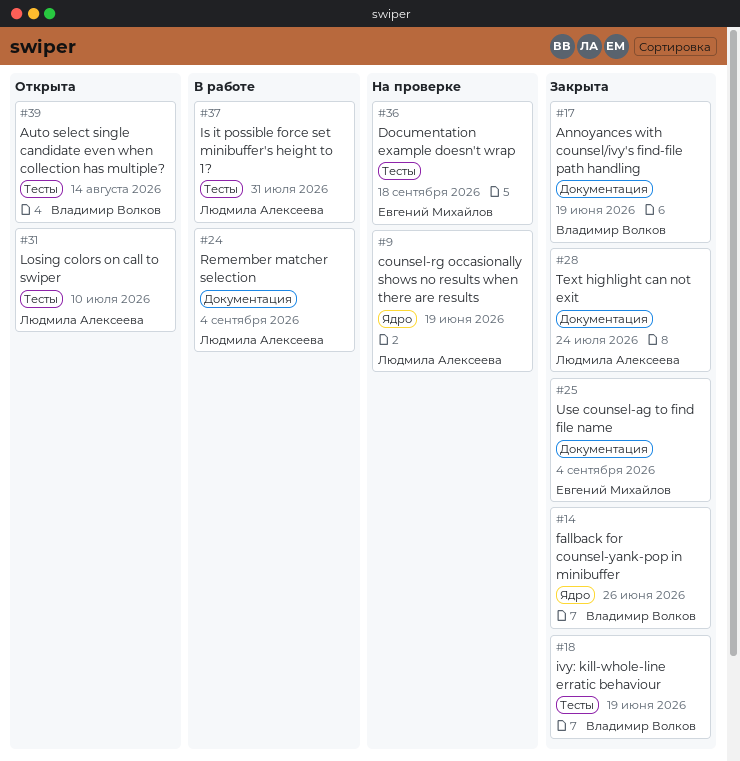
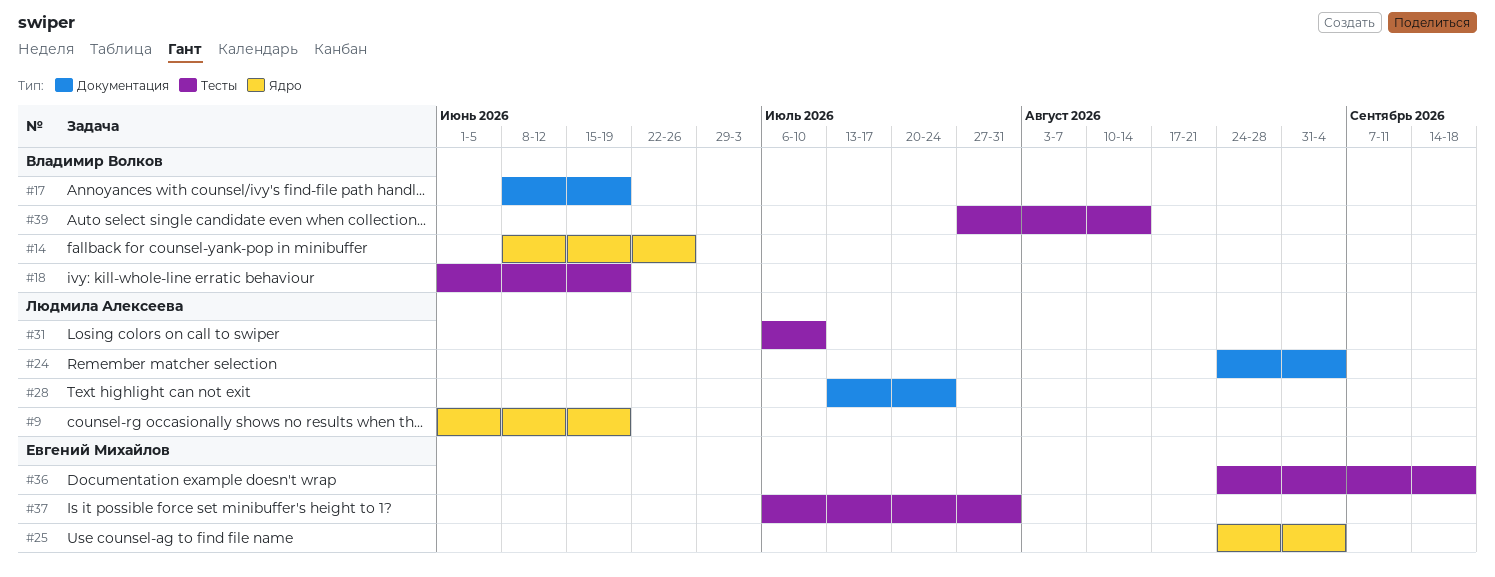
#25, label: Документация -> Ядро
#37, owner: Людмила Алексеева -> Евгений Михайлов

